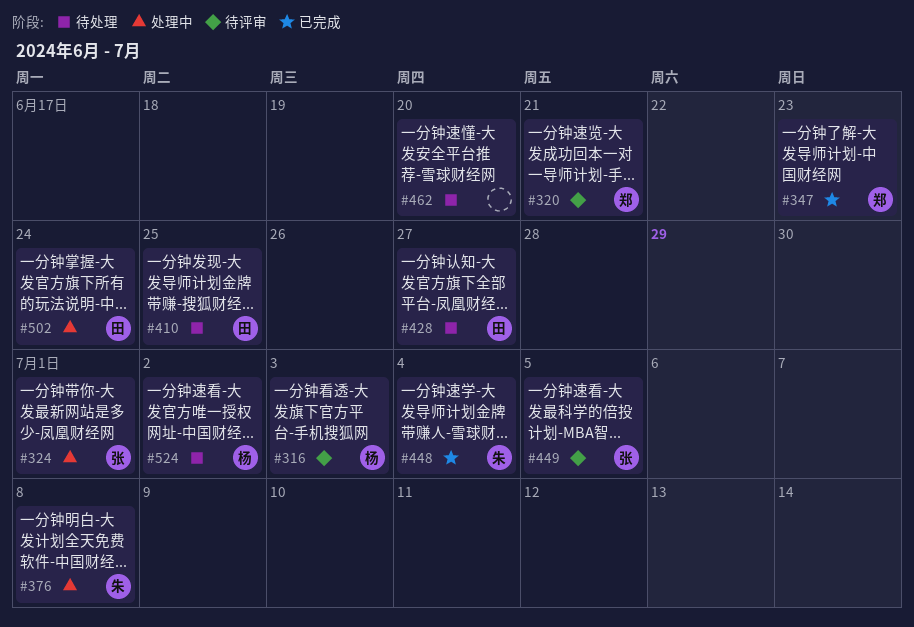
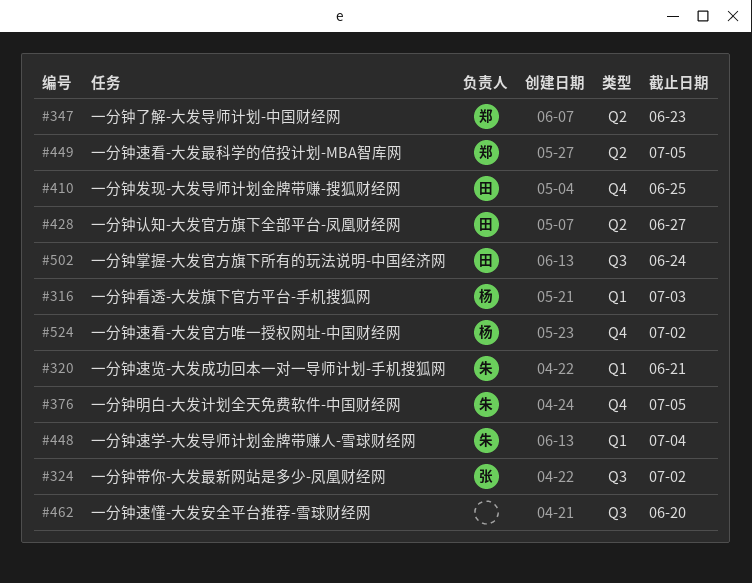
#320, owner: 郑 -> 朱
#324, due: Jul 1 -> Jul 2
#376, due: Jul 8 -> Jul 5
#449, owner: 张 -> 郑

